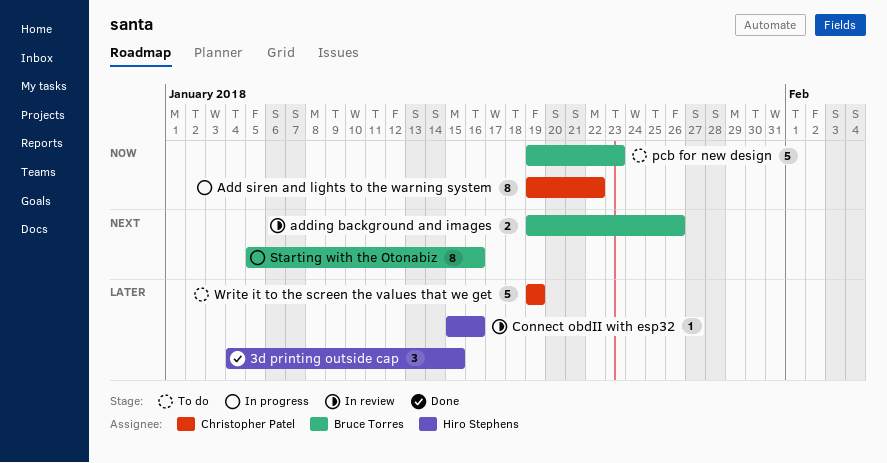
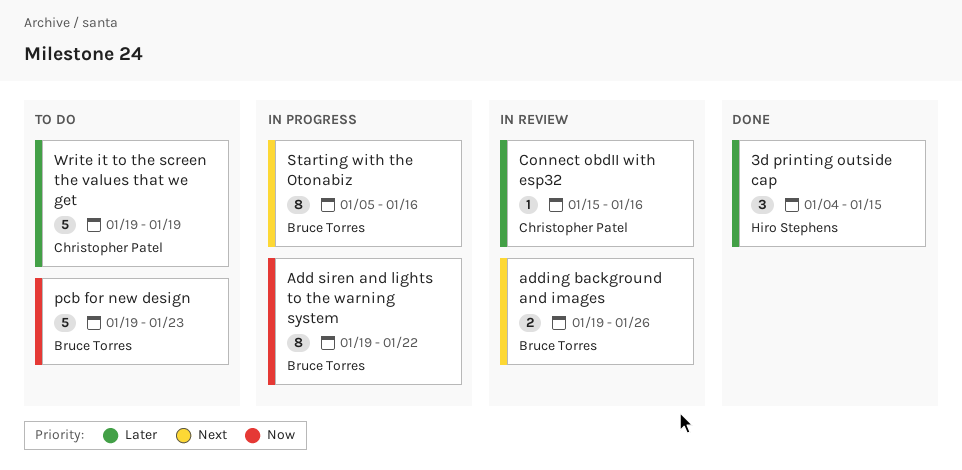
Add siren and lights to the warning system, owner: Christopher Patel -> Bruce Torres
Connect obdII with esp32, owner: Hiro Stephens -> Christopher Patel

